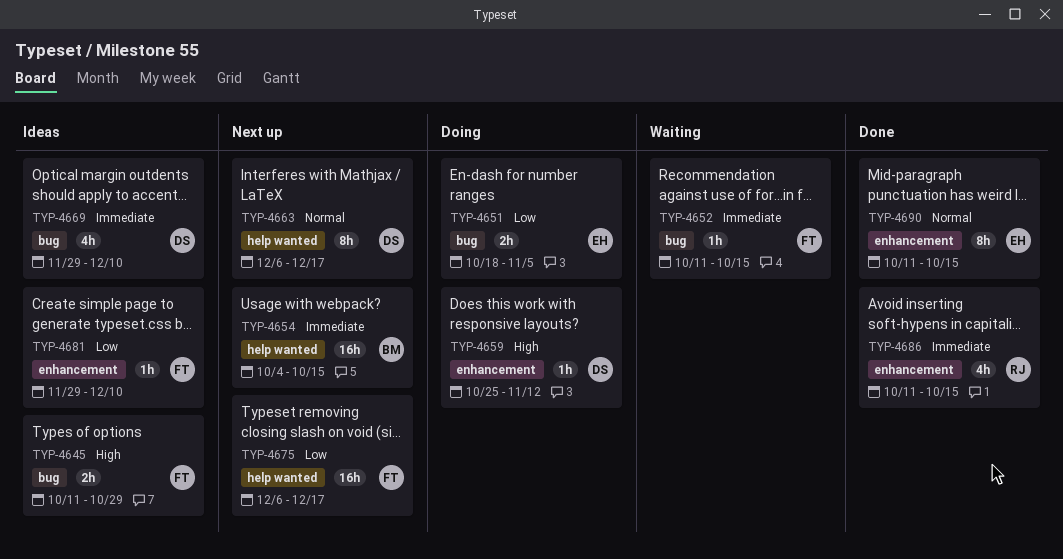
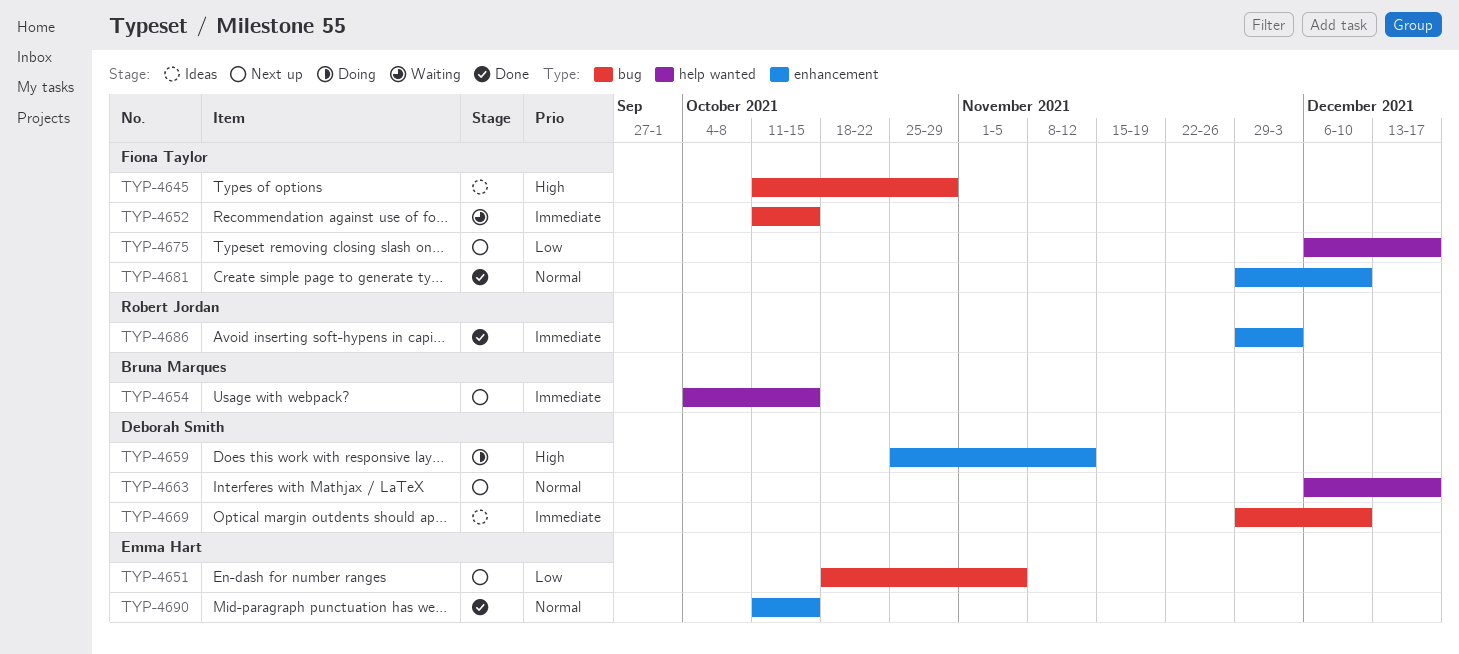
TYP-4651, status: Doing -> Next up
TYP-4681, status: Ideas -> Done
TYP-4681, priority: Low -> Normal
TYP-4686, start: Oct 11 -> Nov 29
TYP-4686, due: Oct 15 -> Dec 3

